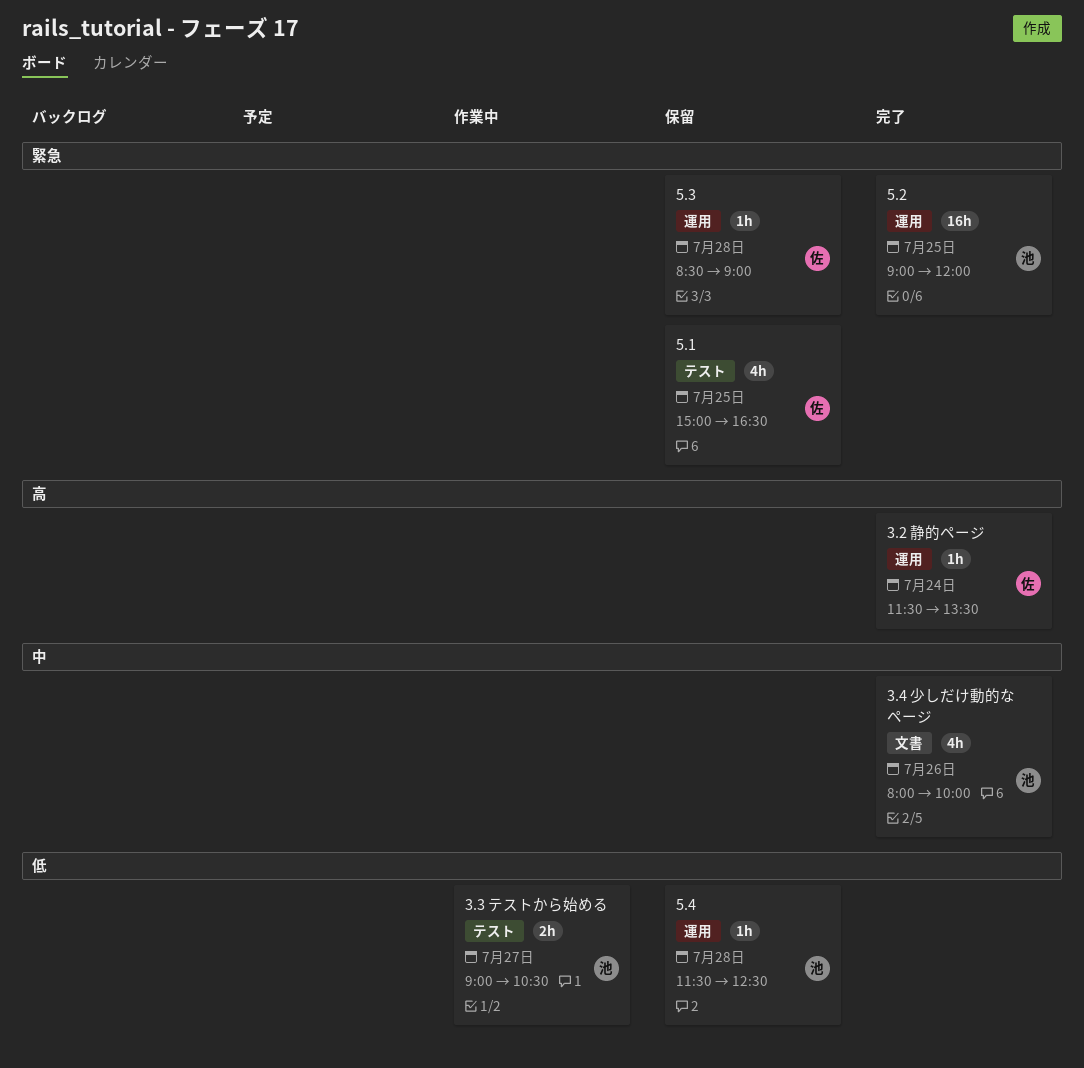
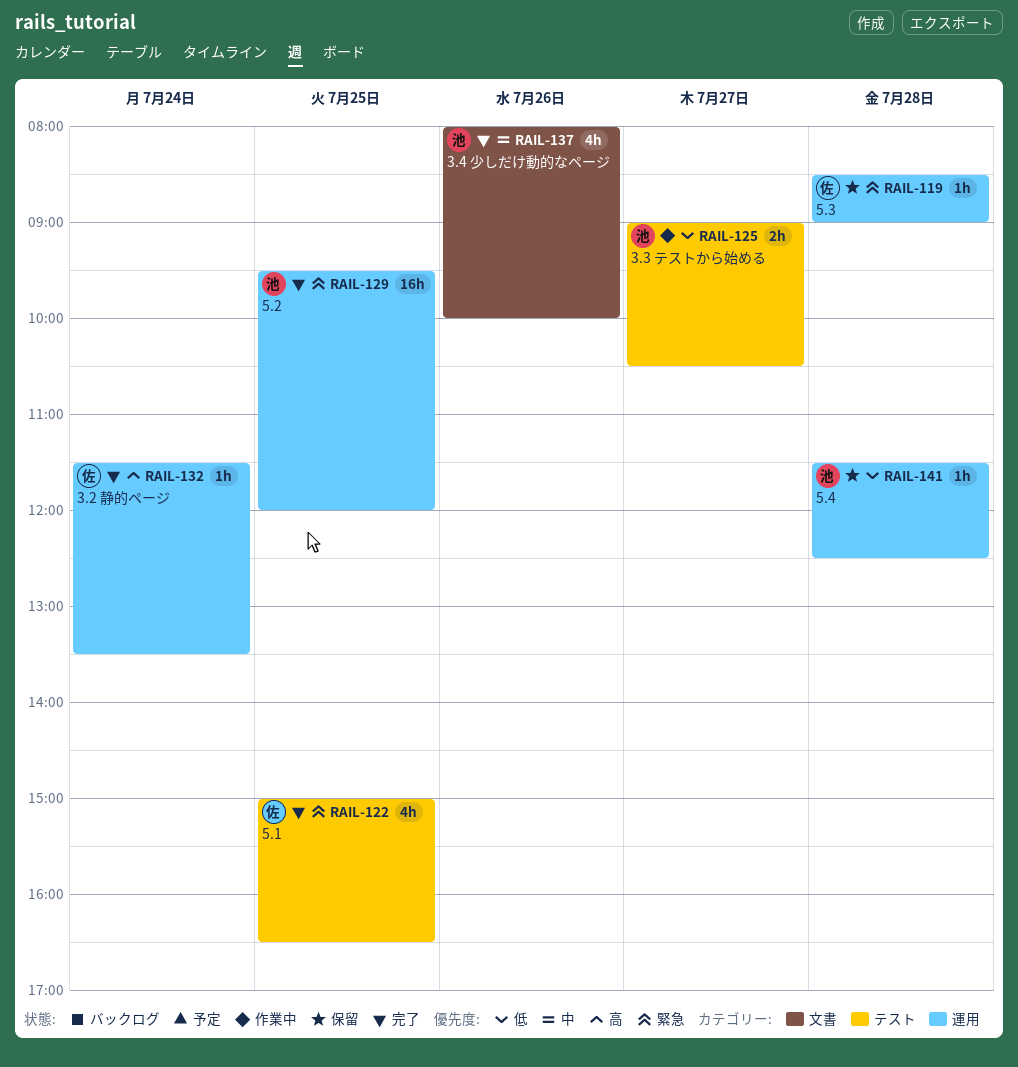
5.1, status: 保留 -> 完了
5.2, begins: 09:00 -> 09:30

